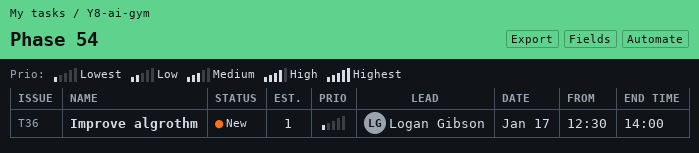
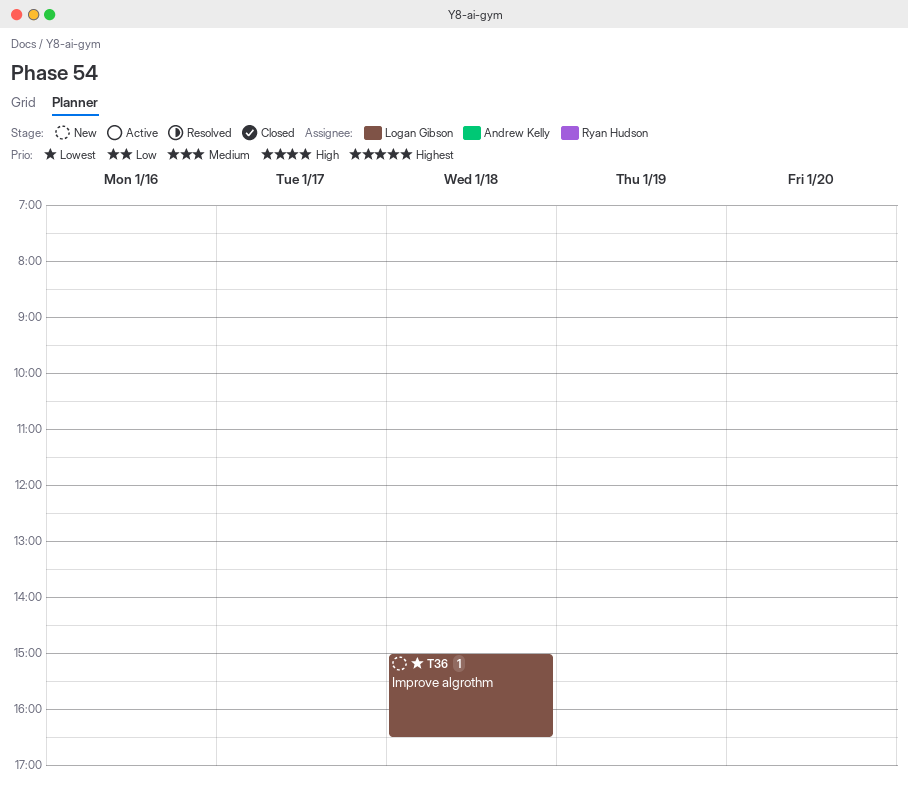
T36, day: Jan 17 -> Jan 18
T36, begins: 12:30 -> 15:00
T36, ends: 14:00 -> 16:30

